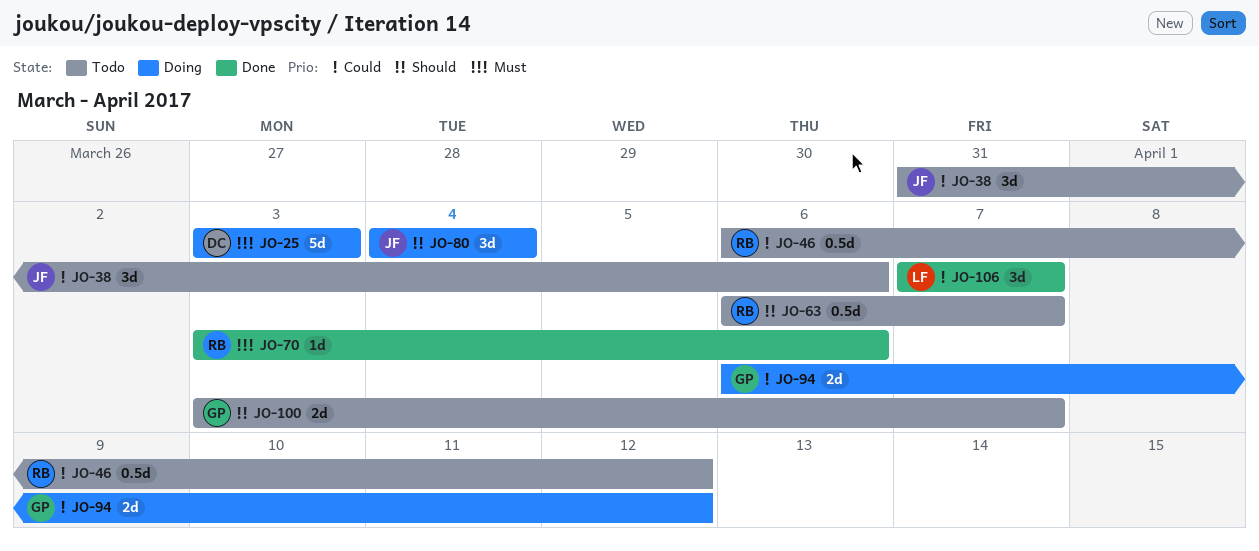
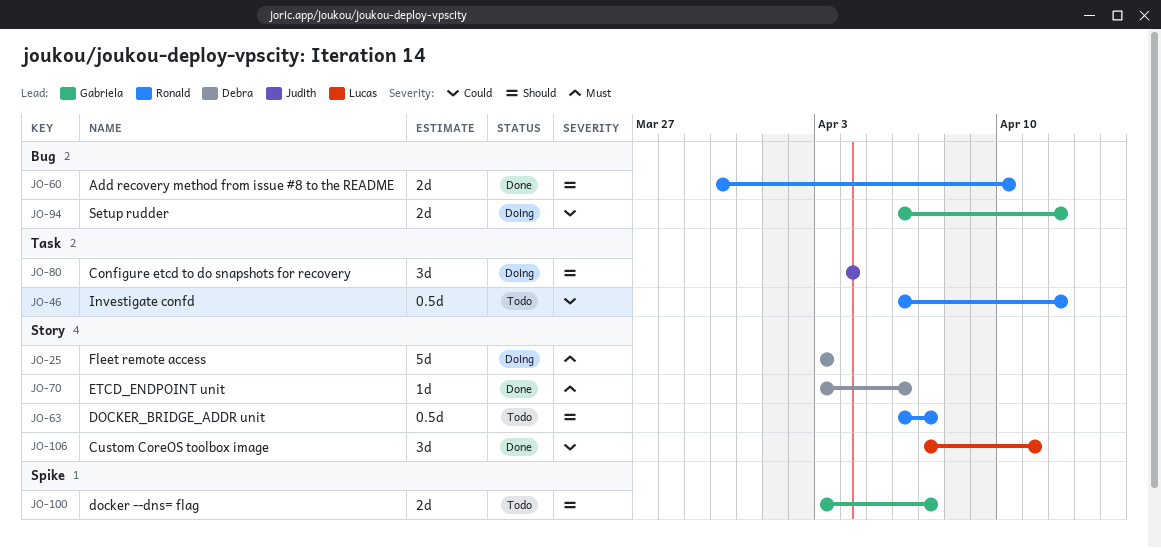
JO-38: present -> none
JO-60: none -> present
JO-70, owner: Ronald -> Debra
JO-106, due: Apr 7 -> Apr 11

